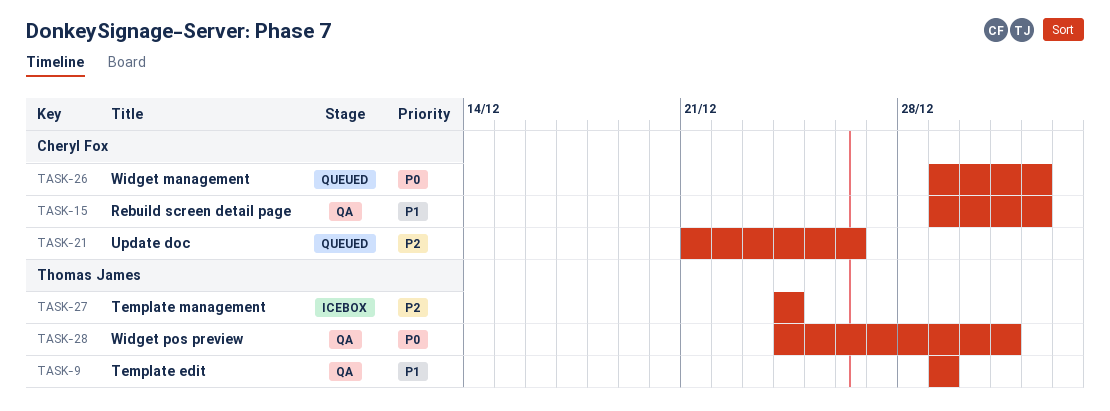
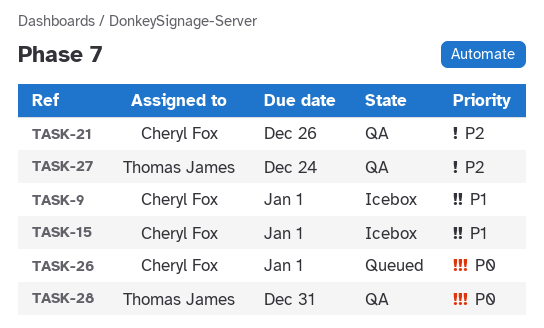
TASK-9, status: QA -> Icebox
TASK-9, owner: Thomas James -> Cheryl Fox
TASK-9, due: Dec 29 -> Jan 1
TASK-15, status: QA -> Icebox
TASK-21, status: Queued -> QA
TASK-27, status: Icebox -> QA

